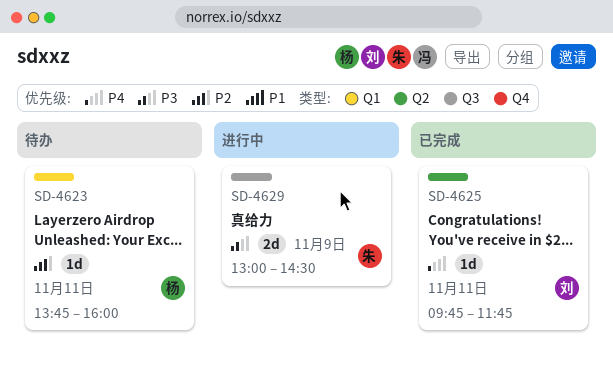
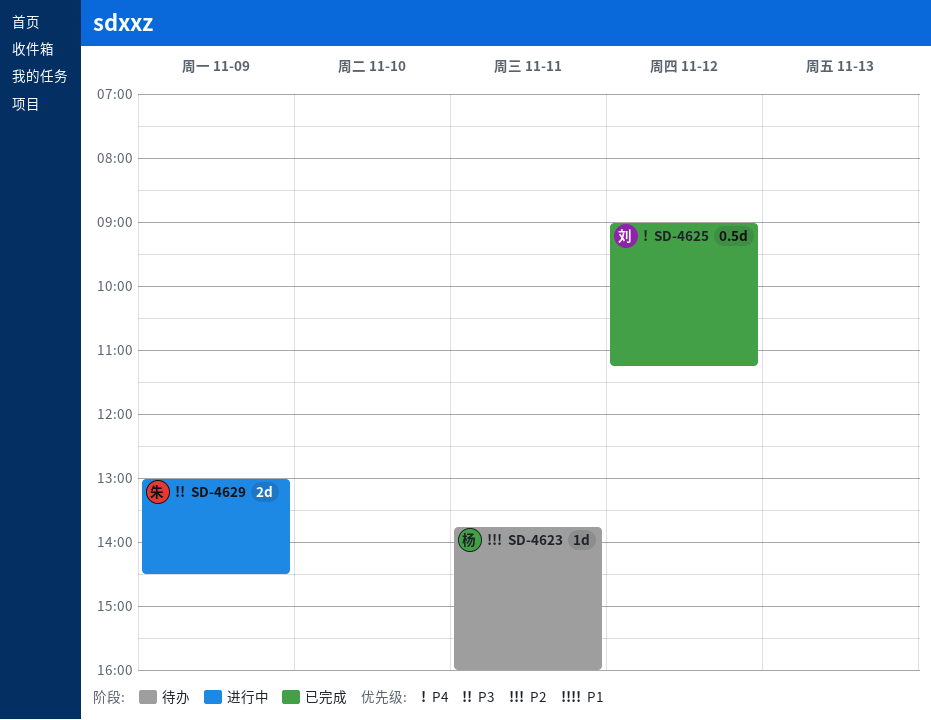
SD-4625, estimate: 1d -> 0.5d
SD-4625, day: Nov 11 -> Nov 12
SD-4625, begins: 09:45 -> 09:00
SD-4625, ends: 11:45 -> 11:15

